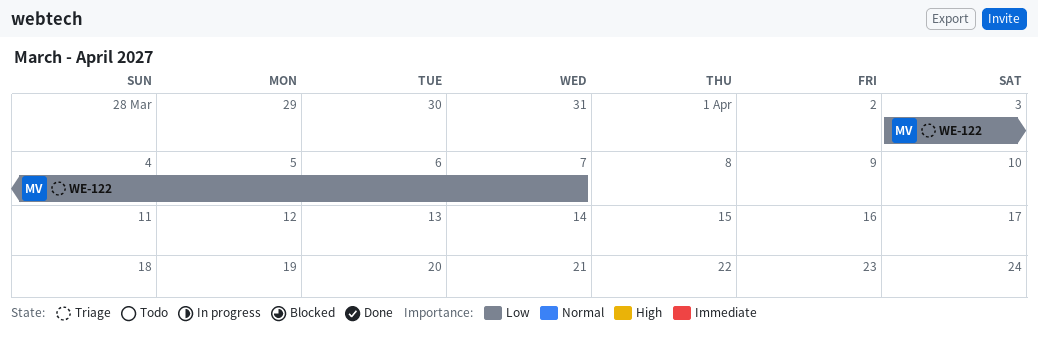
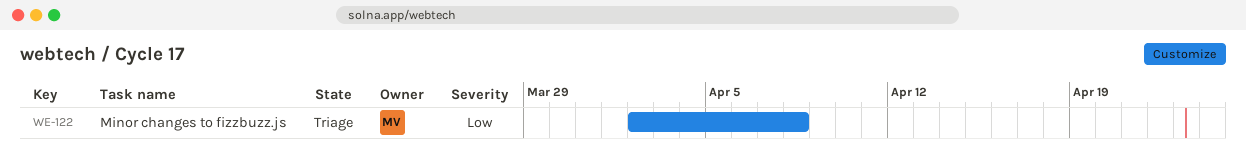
WE-122, start: Apr 3 -> Apr 2
WE-122, due: Apr 7 -> Apr 8

